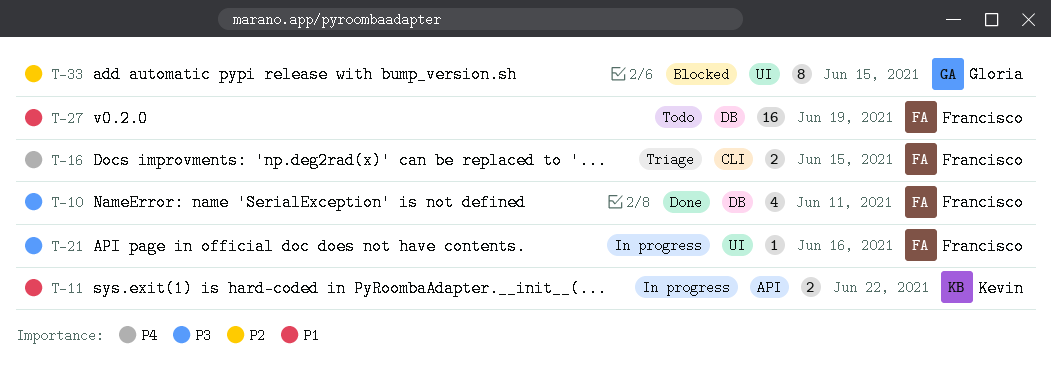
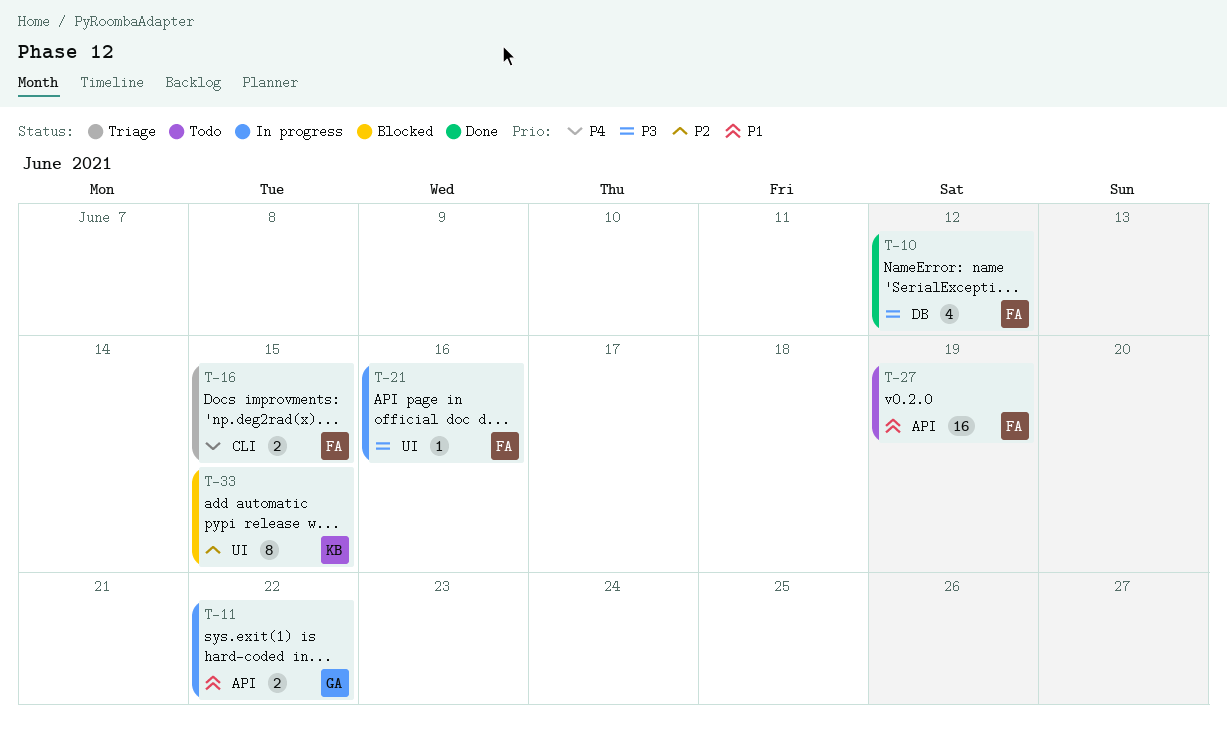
T-10, due: Jun 11 -> Jun 12
T-11, owner: Kevin -> Gloria
T-27, label: DB -> API
T-33, owner: Gloria -> Kevin

